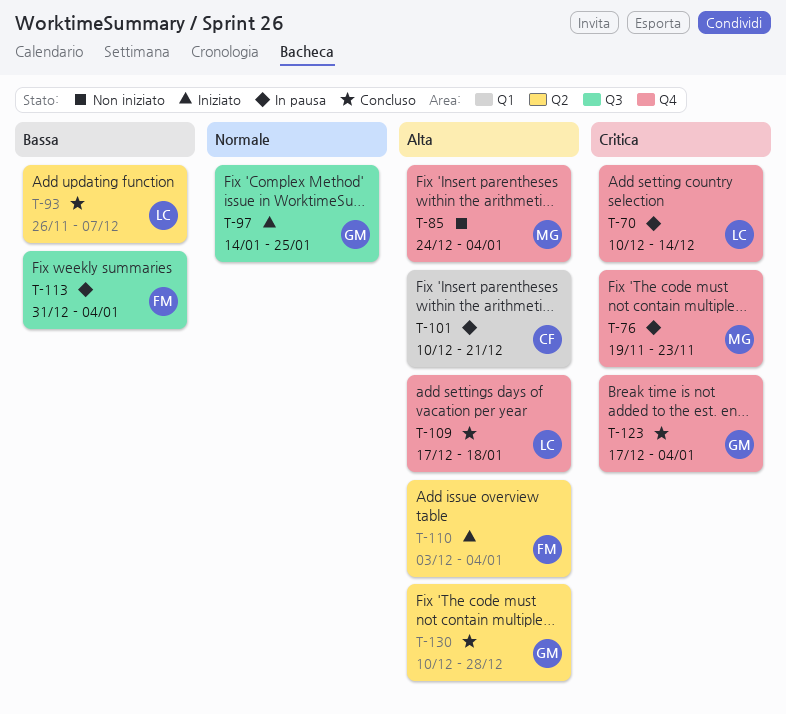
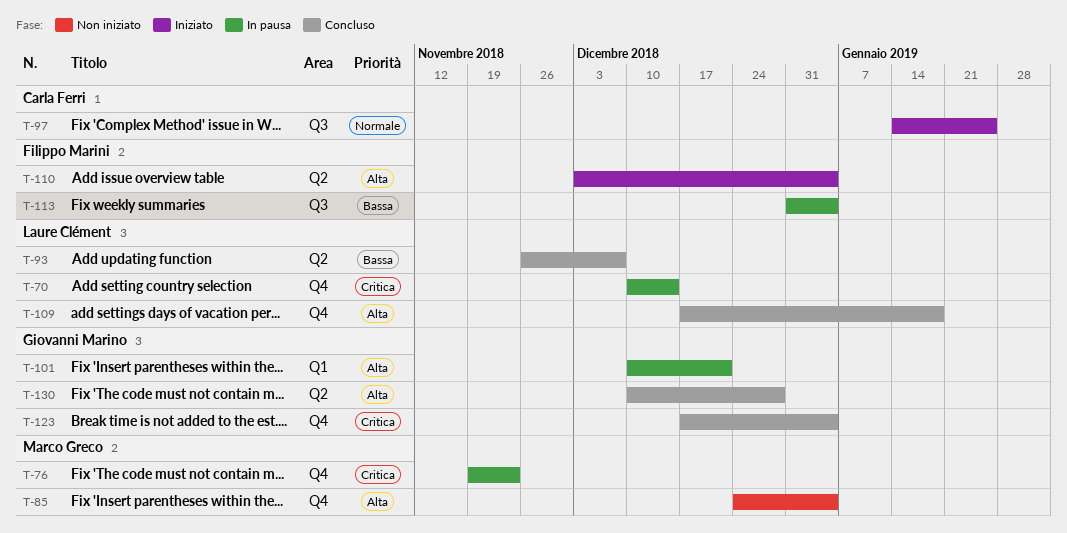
T-97, owner: Giovanni Marino -> Carla Ferri
T-101, owner: Carla Ferri -> Giovanni Marino

